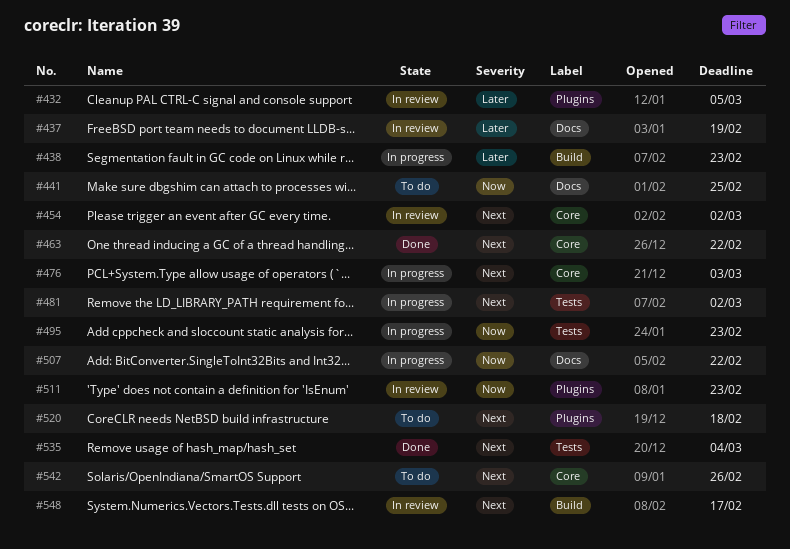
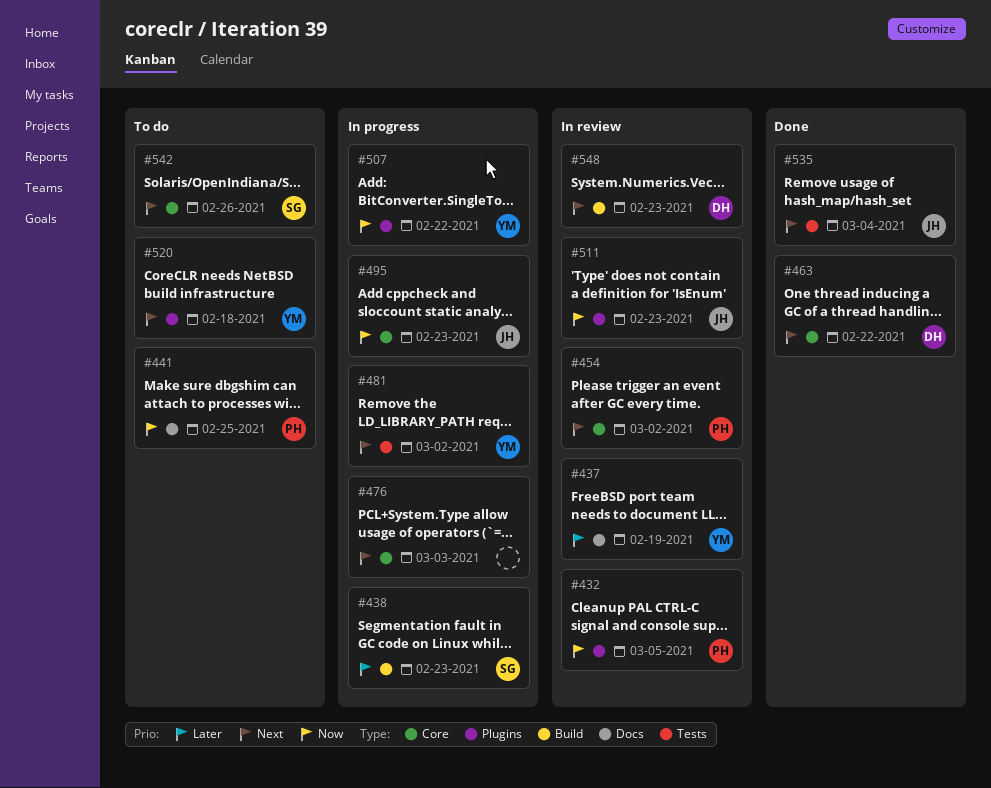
#432, priority: Later -> Now
#495, label: Tests -> Core
#507, label: Docs -> Plugins
#548, due: Feb 17 -> Feb 23

